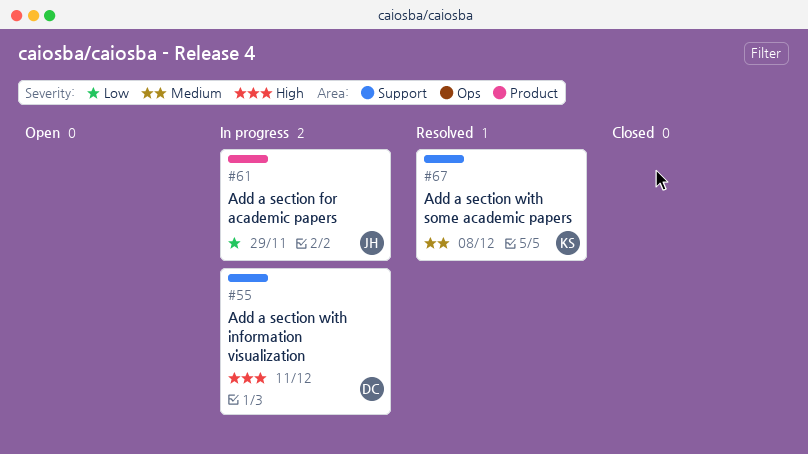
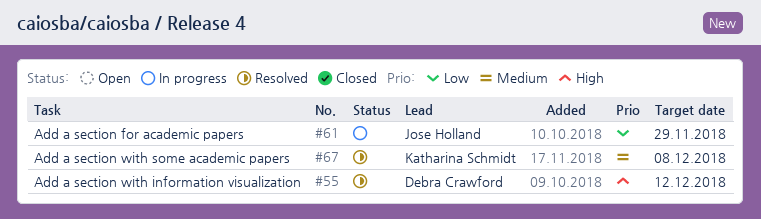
#55, status: In progress -> Resolved
#55, due: Dec 11 -> Dec 12

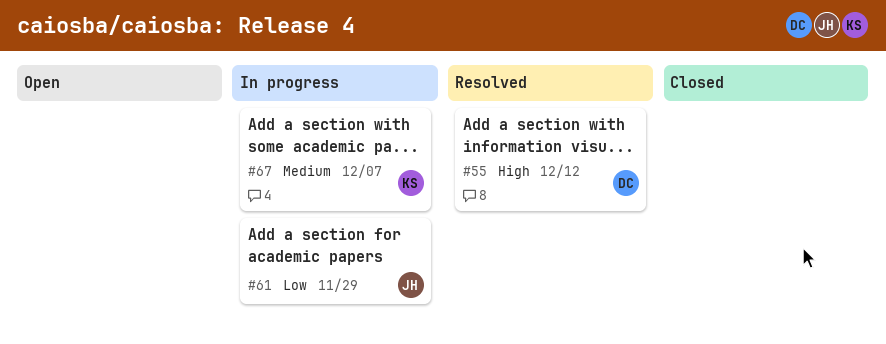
#67, status: Resolved -> In progress
#67, due: Dec 8 -> Dec 7

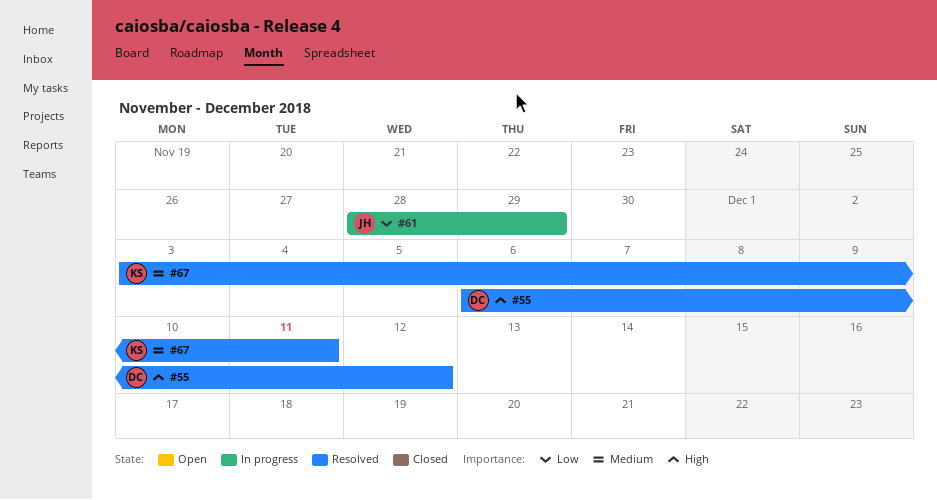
#67, status: In progress -> Resolved
#67, due: Dec 7 -> Dec 11

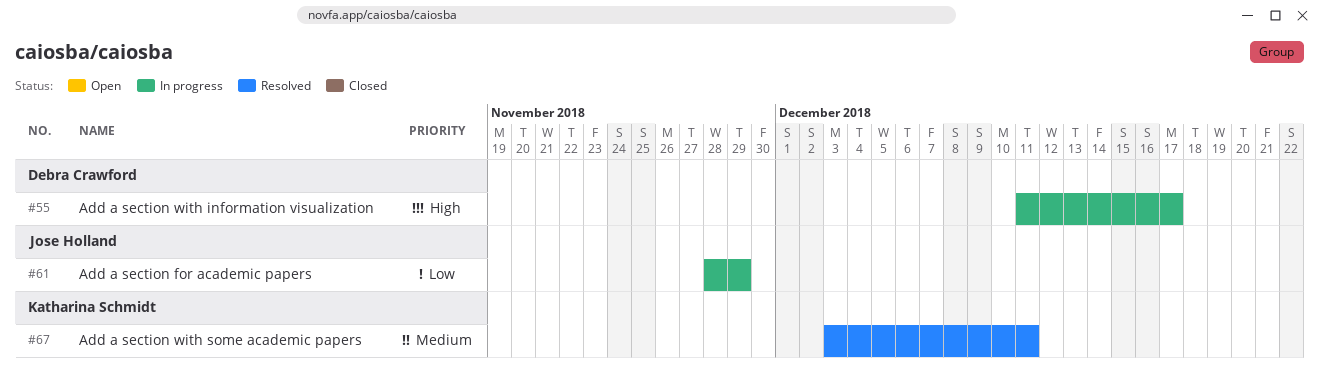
#55, status: Resolved -> In progress
#55, start: Dec 6 -> Dec 11
#55, due: Dec 12 -> Dec 17

